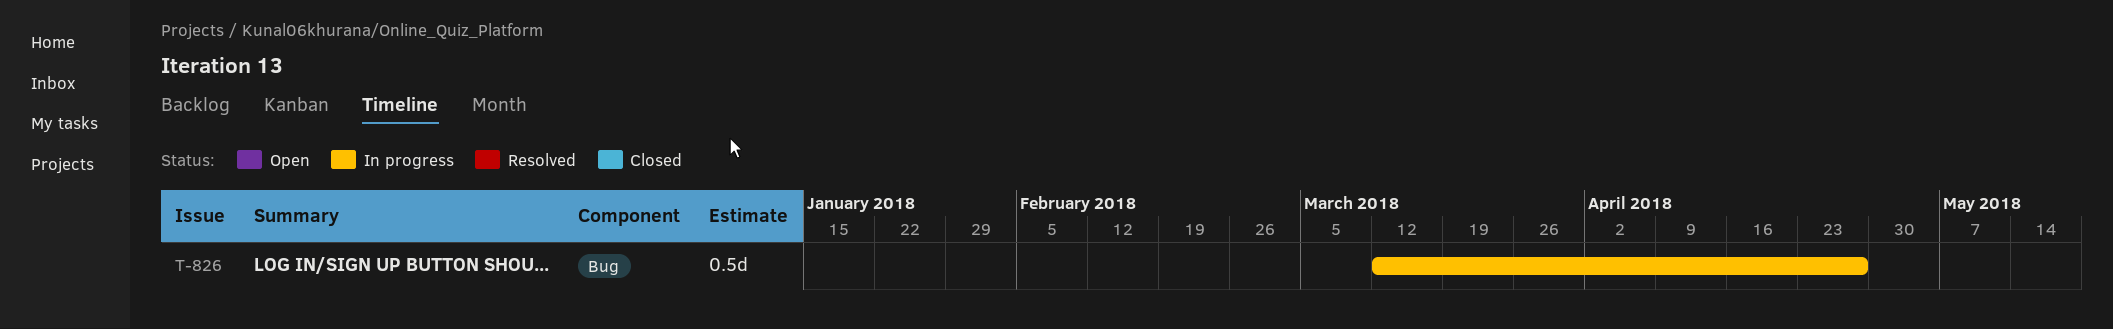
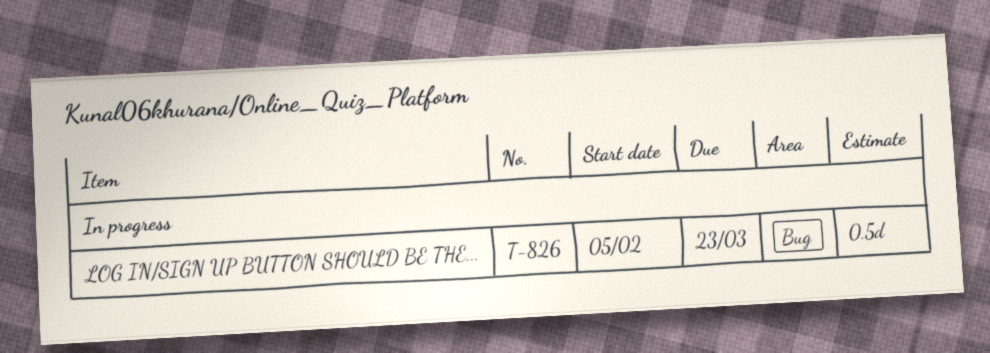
T-826, start: Mar 12 -> Feb 5
T-826, due: Apr 27 -> Mar 23

